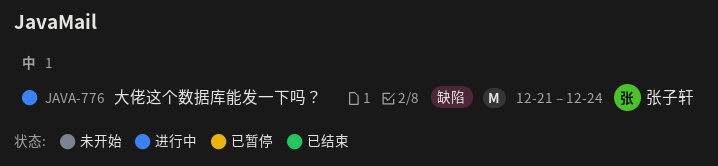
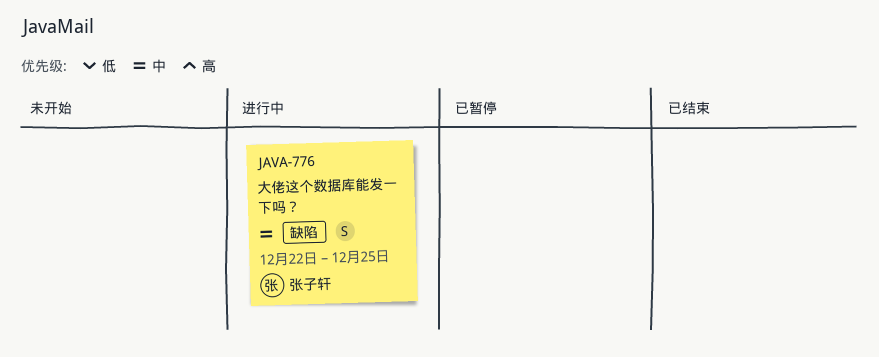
JAVA-776, estimate: M -> S
JAVA-776, start: Dec 21 -> Dec 22
JAVA-776, due: Dec 24 -> Dec 25

